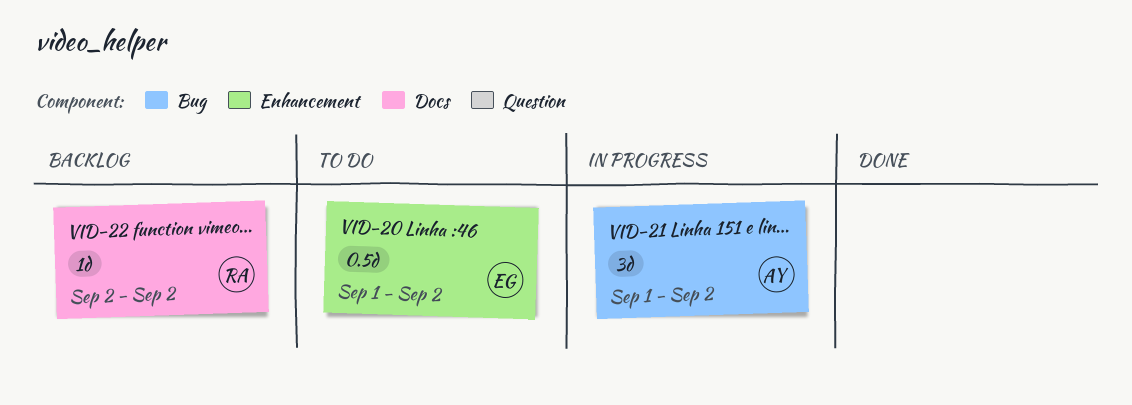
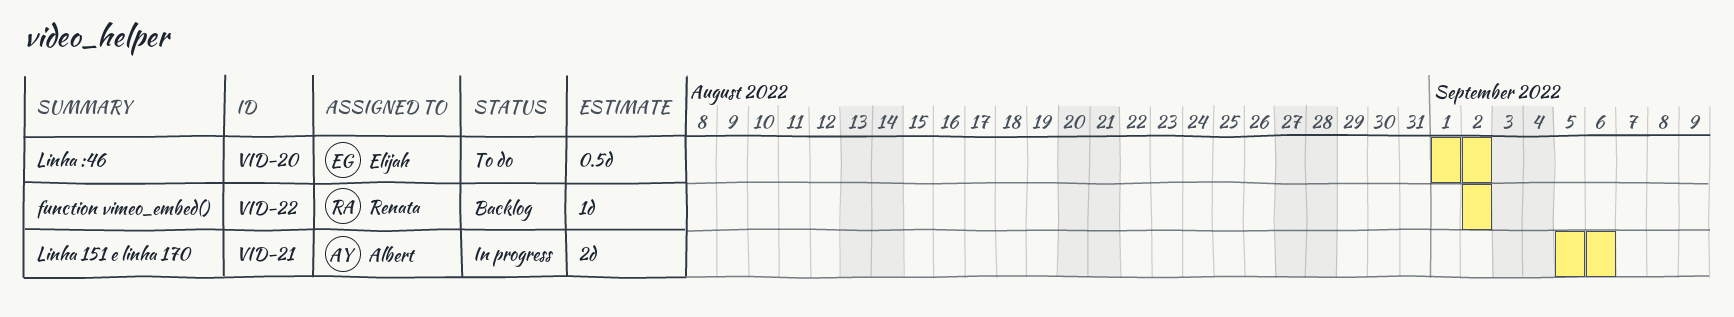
VID-21, estimate: 3d -> 2d
VID-21, start: Sep 1 -> Sep 5
VID-21, due: Sep 2 -> Sep 6

